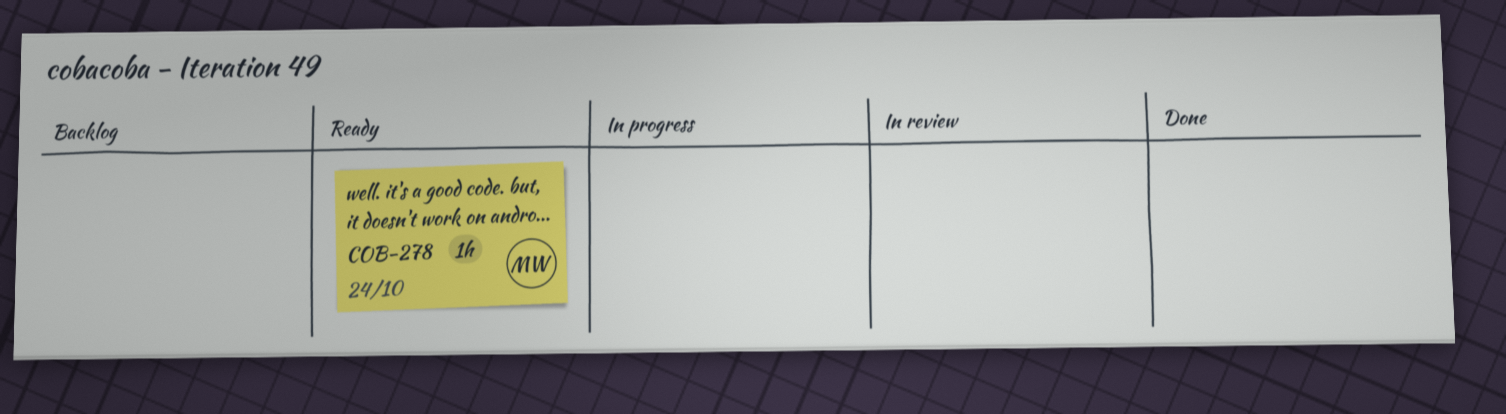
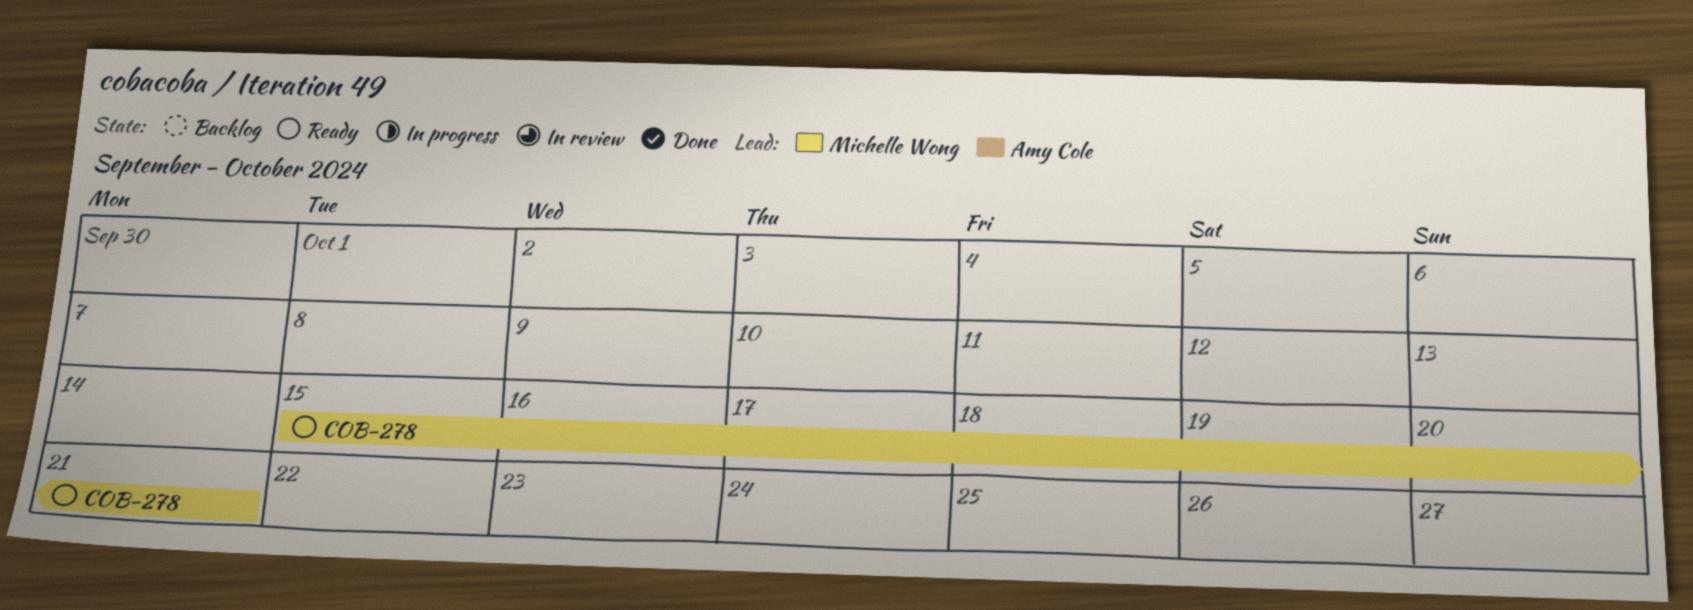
COB-278, due: Oct 24 -> Oct 21

